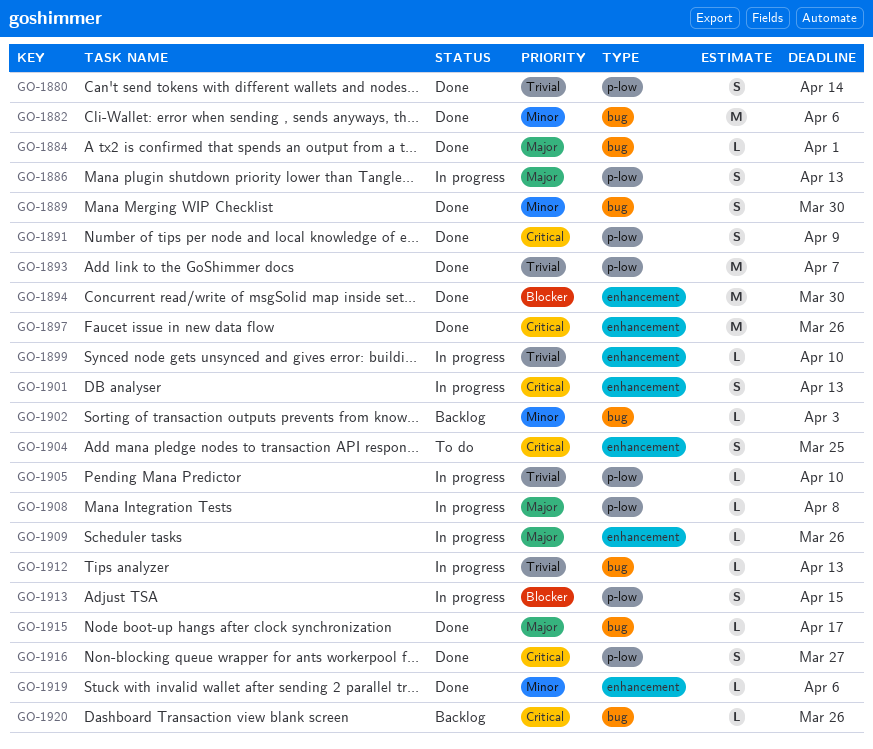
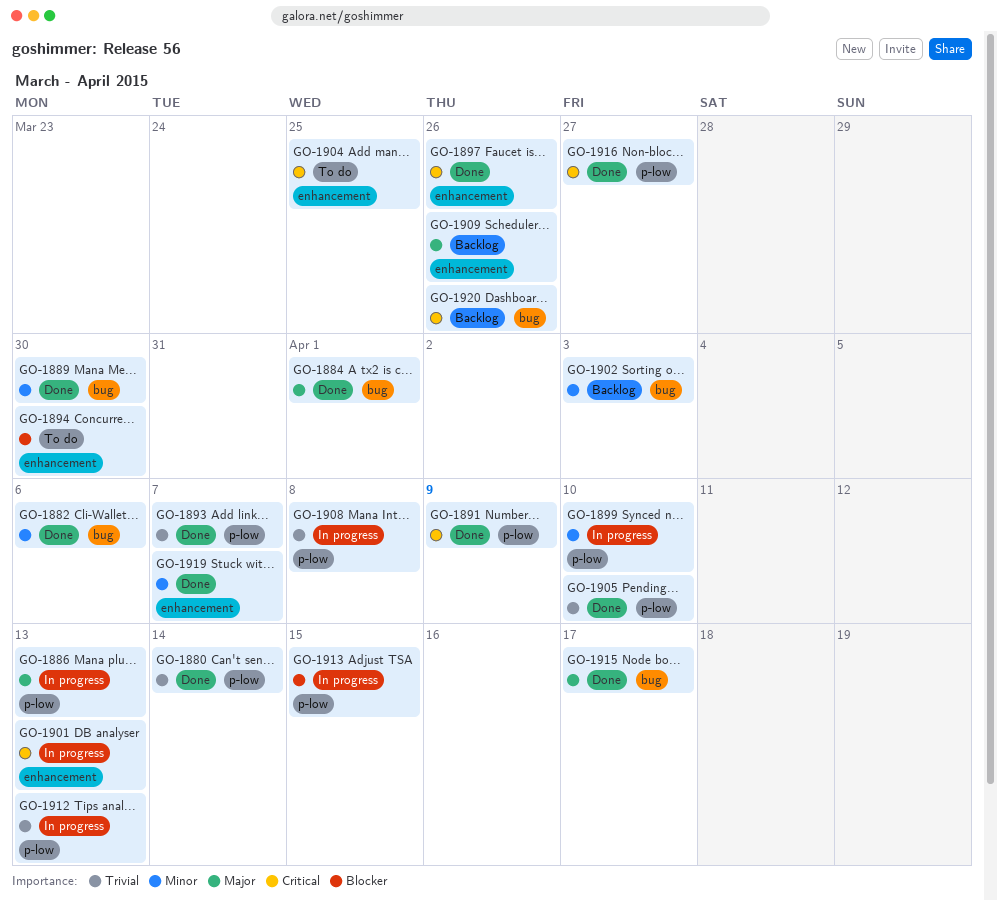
GO-1894, status: Done -> To do
GO-1899, priority: Trivial -> Minor
GO-1899, label: enhancement -> p-low
GO-1905, status: In progress -> Done
GO-1908, priority: Major -> Trivial
GO-1909, status: In progress -> Backlog
GO-1912, label: bug -> p-low
GO-1919, due: Apr 6 -> Apr 7

